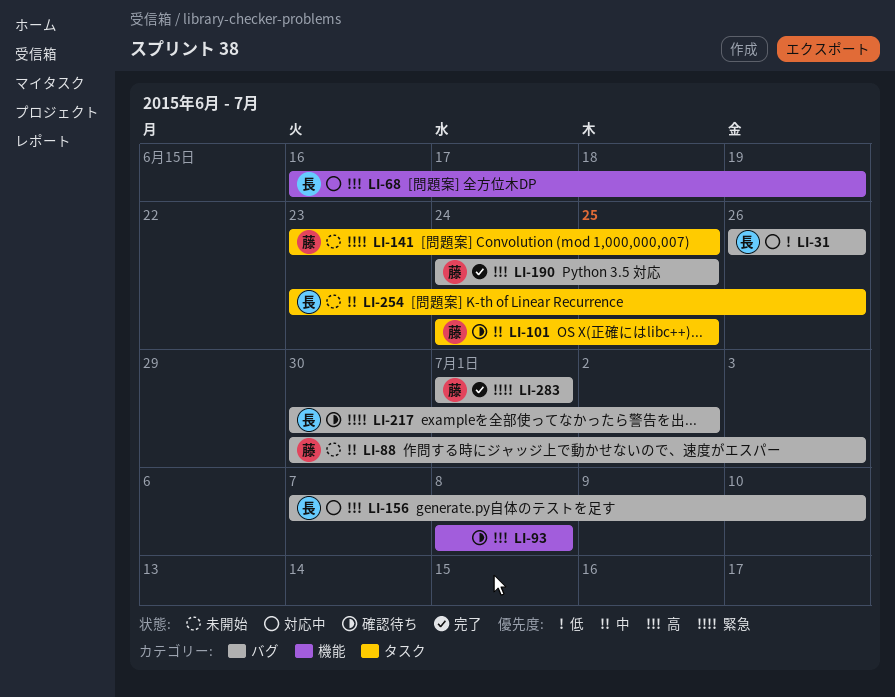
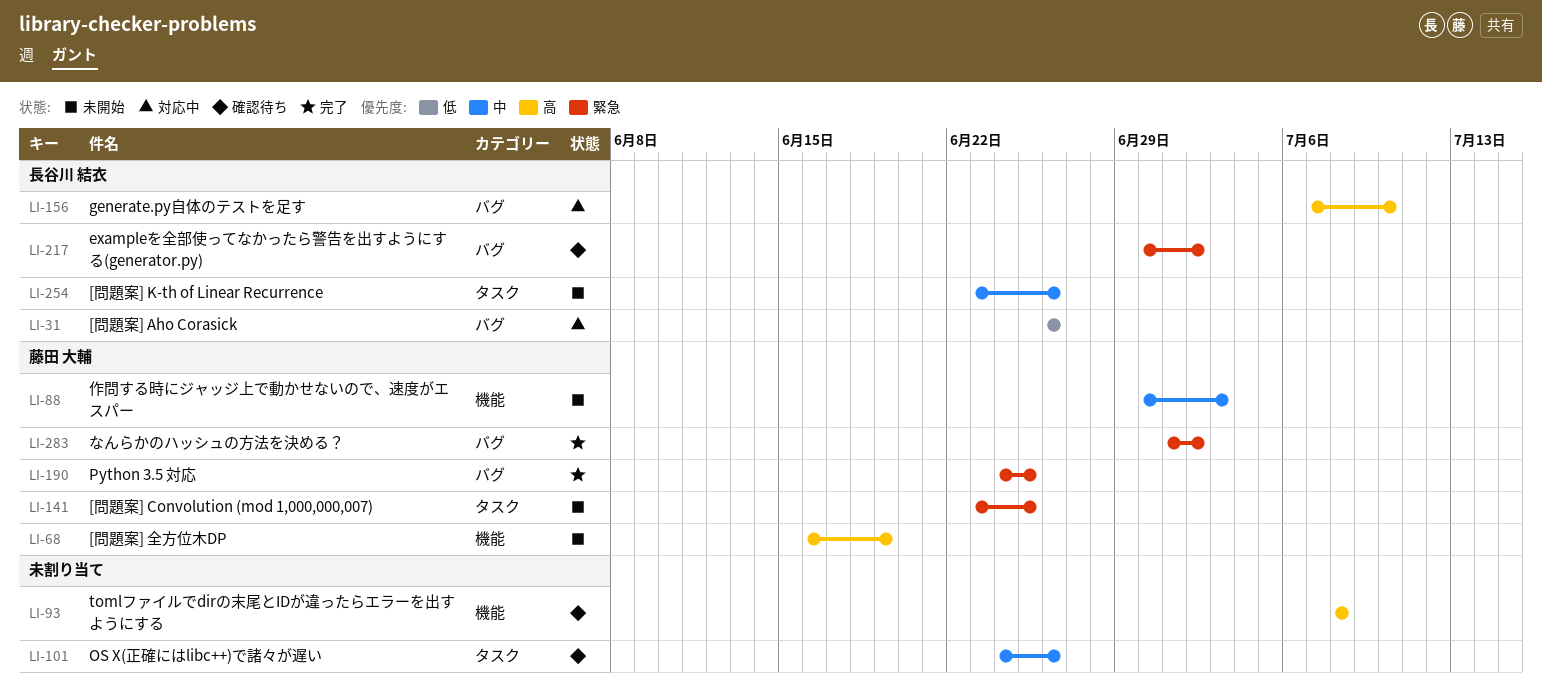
LI-68, status: 対応中 -> 未開始
LI-68, owner: 長谷川 結衣 -> 藤田 大輔
LI-88, label: バグ -> 機能
LI-101, owner: 藤田 大輔 -> none
LI-101, due: Jun 25 -> Jun 26
LI-190, priority: 高 -> 緊急
LI-283, due: Jul 1 -> Jul 2

